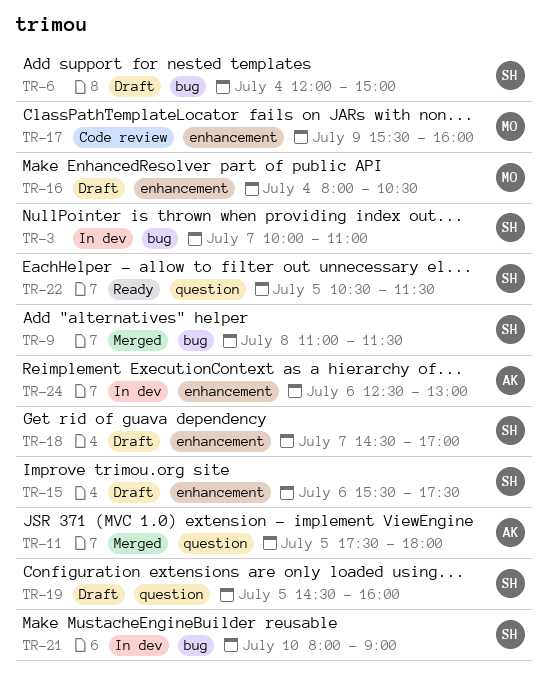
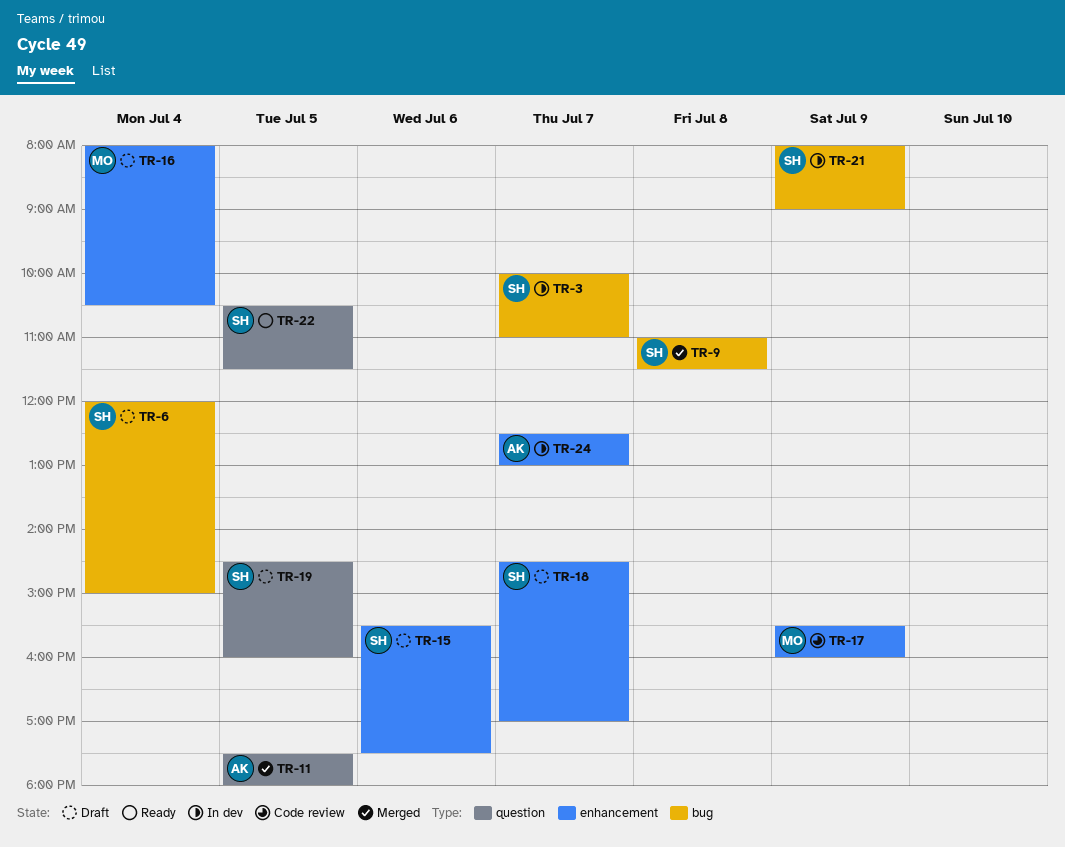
TR-21, day: Jul 10 -> Jul 9
TR-24, day: Jul 6 -> Jul 7

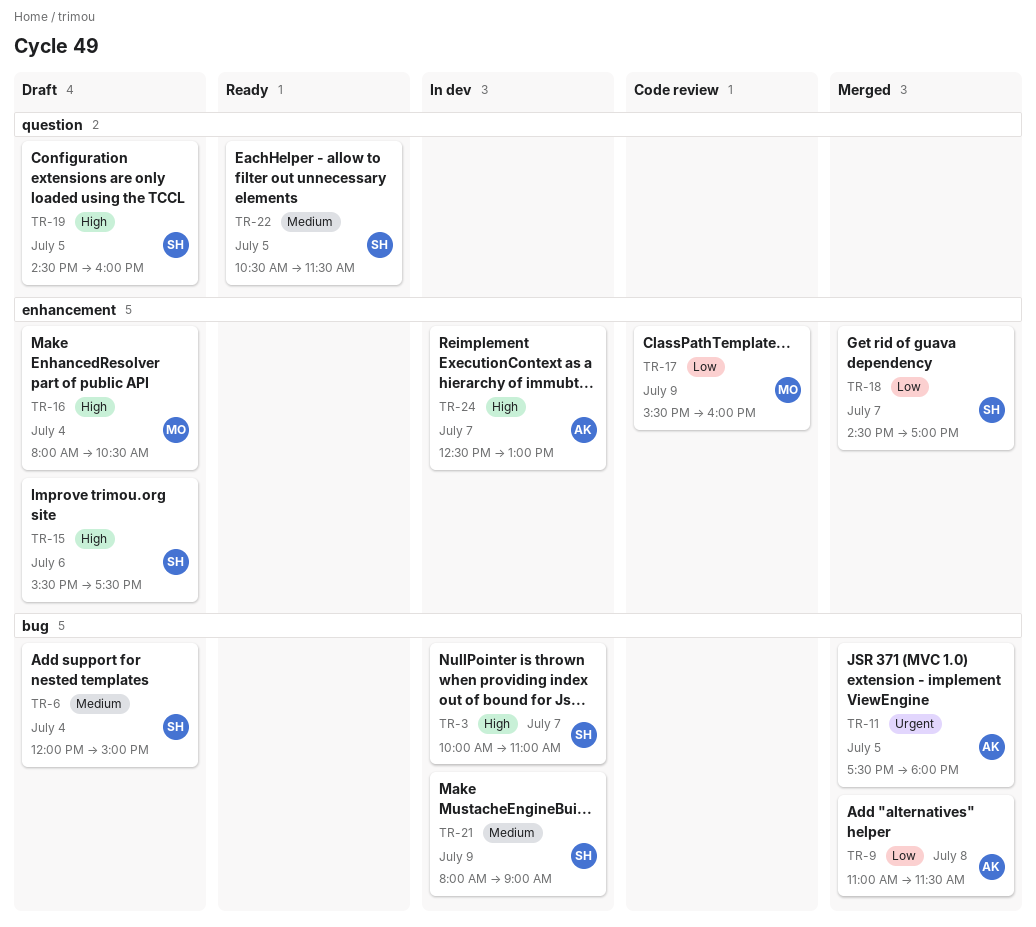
TR-9, owner: SH -> AK
TR-11, label: question -> bug
TR-18, status: Draft -> Merged

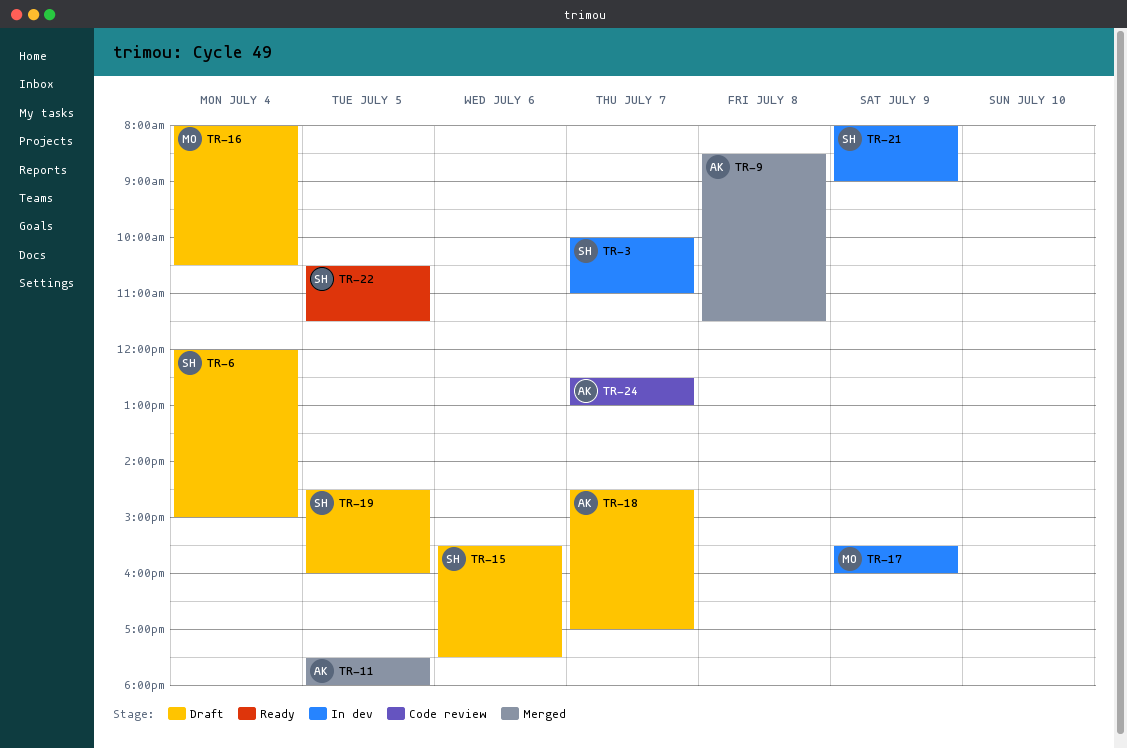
TR-9, begins: 11:00 -> 08:30
TR-17, status: Code review -> In dev
TR-18, status: Merged -> Draft
TR-18, owner: SH -> AK
TR-24, status: In dev -> Code review

